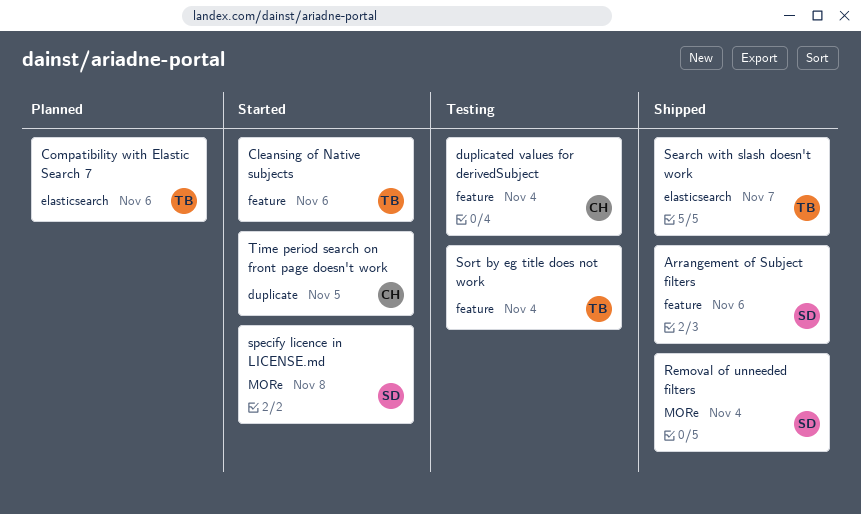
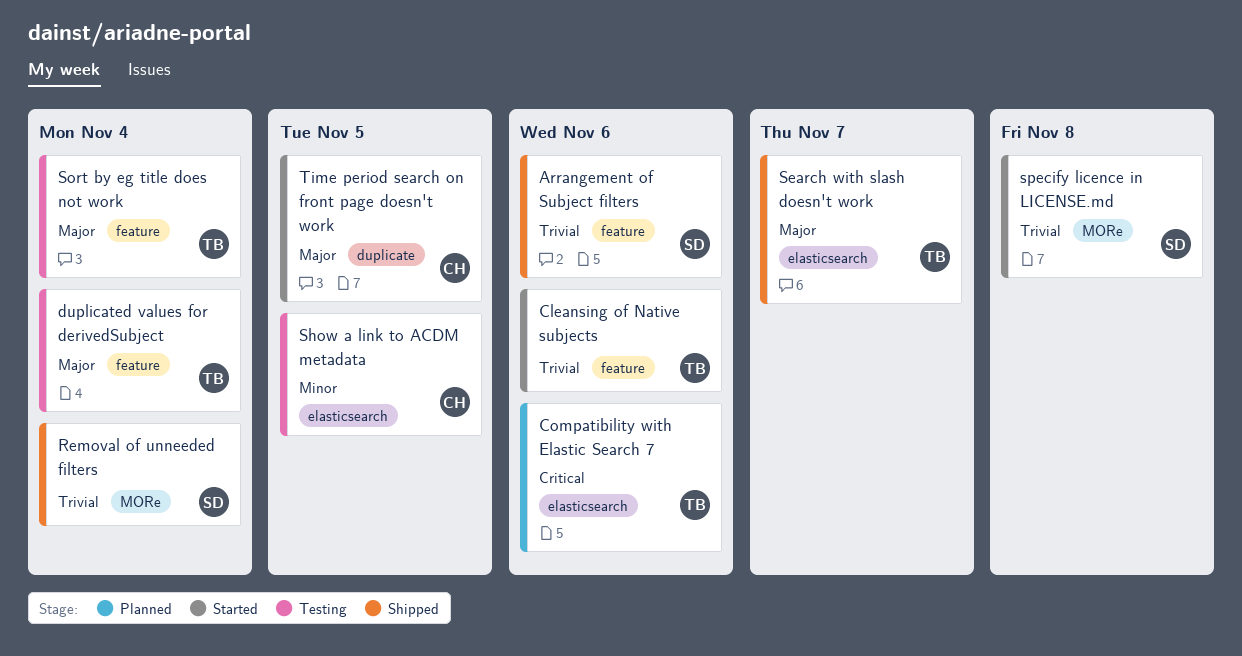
duplicated values for derivedSubject, owner: CH -> TB
Show a link to ACDM metadata: none -> present

